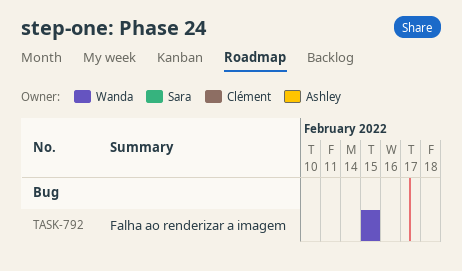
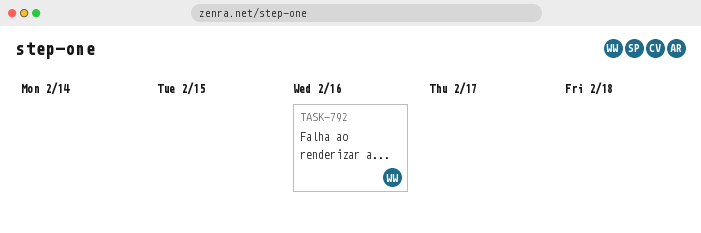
TASK-792, due: Feb 15 -> Feb 16

